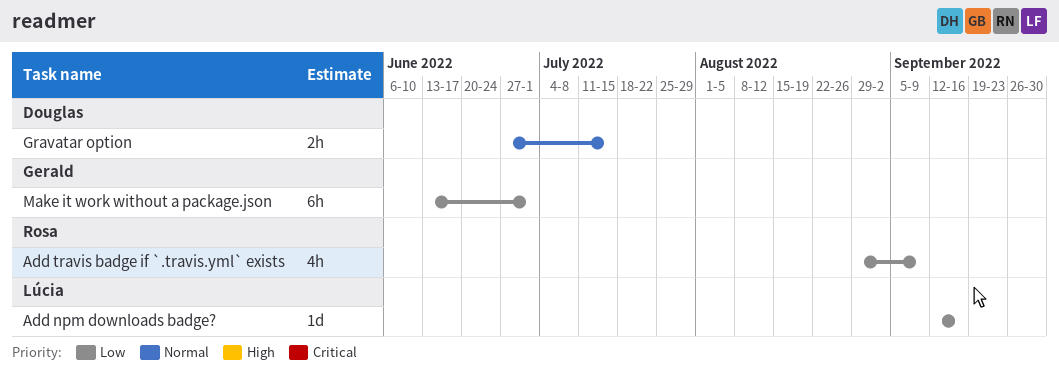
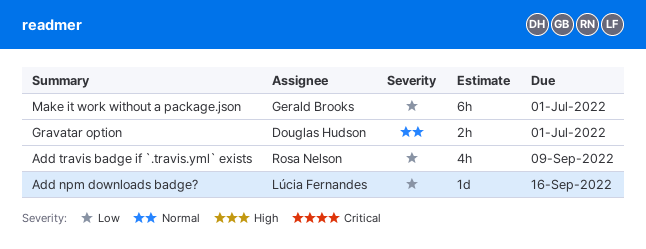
Gravatar option, due: Jul 15 -> Jul 1

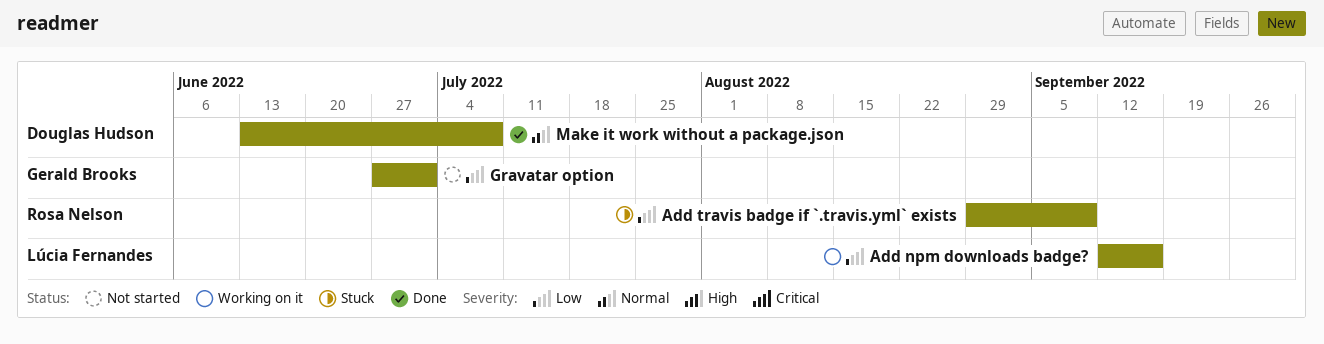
Gravatar option, owner: Douglas Hudson -> Gerald Brooks
Gravatar option, priority: Normal -> Low
Make it work without a package.json, owner: Gerald Brooks -> Douglas Hudson
Make it work without a package.json, priority: Low -> Normal
Make it work without a package.json, due: Jul 1 -> Jul 8

